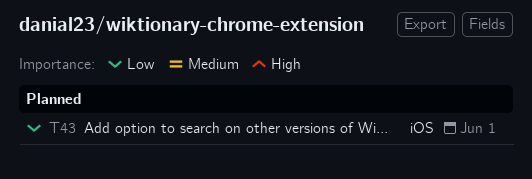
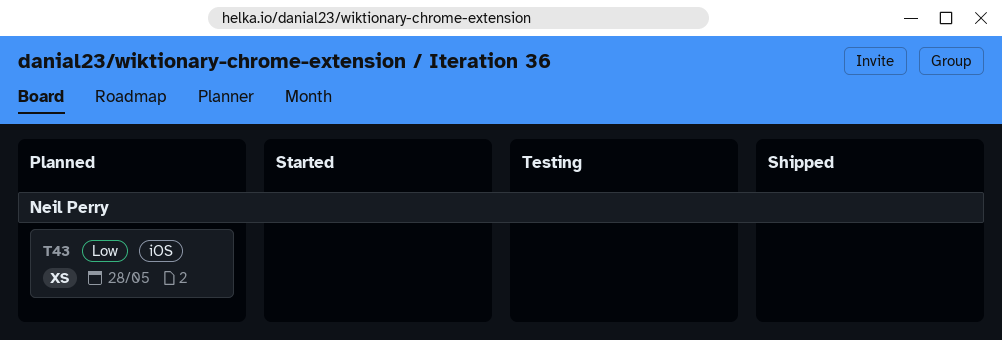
T43, due: Jun 1 -> May 28

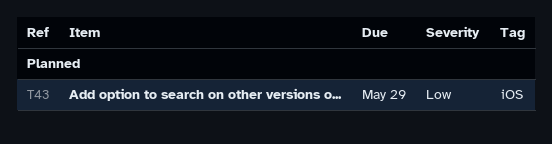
T43, due: May 28 -> May 29

